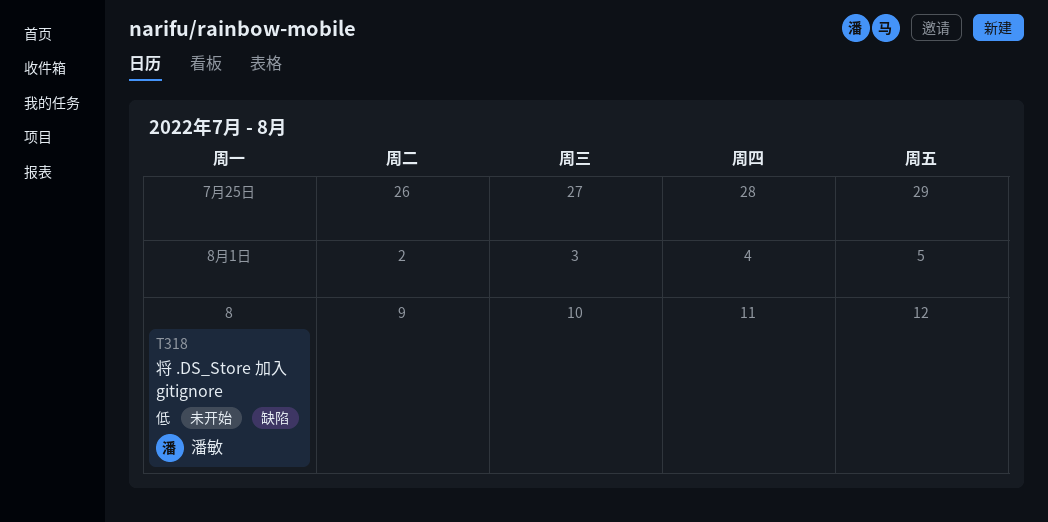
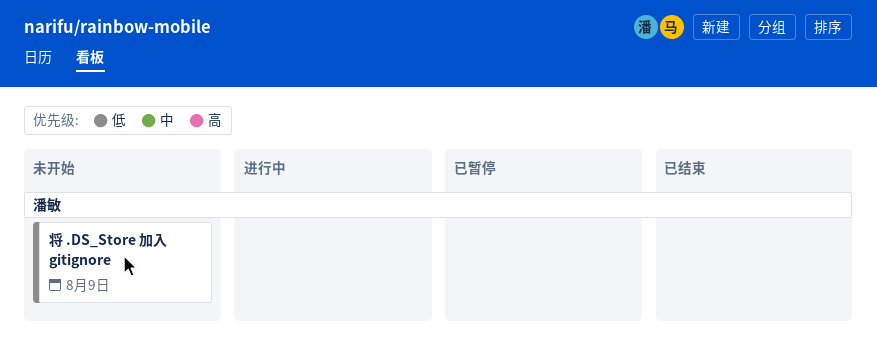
将 .DS_Store 加入 gitignore, due: Aug 8 -> Aug 9

